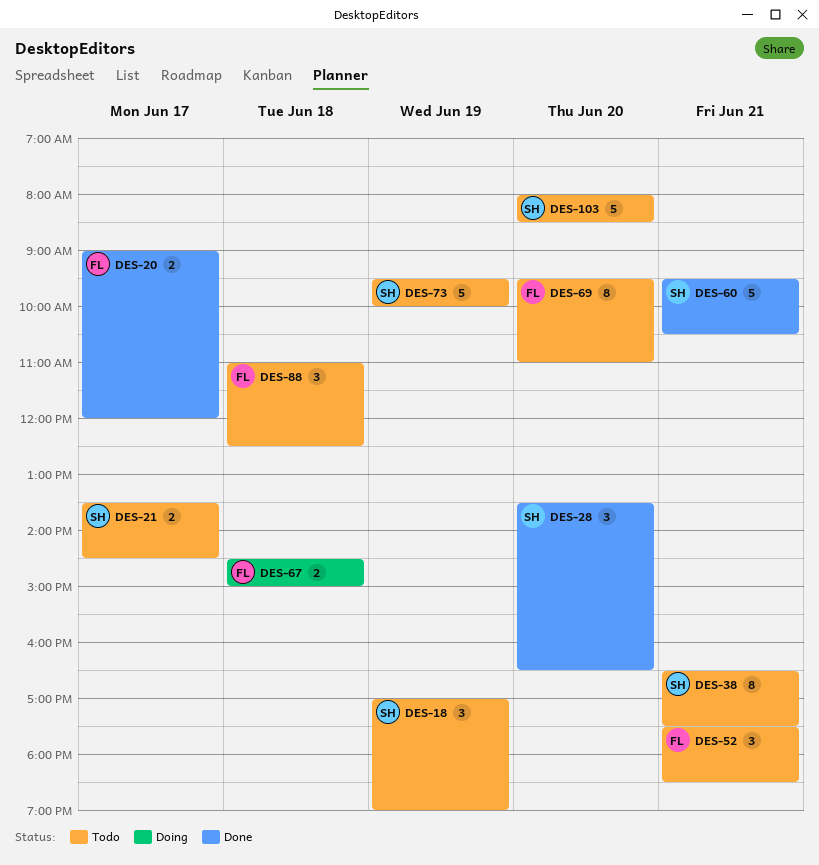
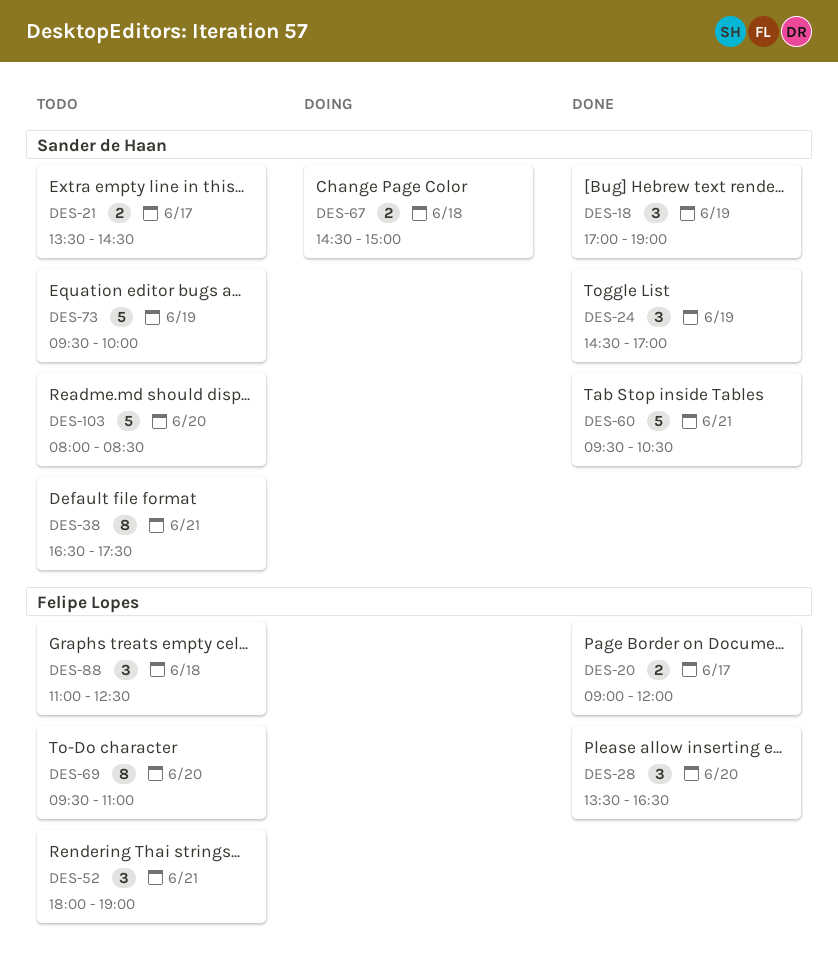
DES-18, status: Todo -> Done
DES-24: none -> present
DES-28, owner: Sander de Haan -> Felipe Lopes
DES-52, begins: 17:30 -> 18:00
DES-52, ends: 18:30 -> 19:00
DES-67, owner: Felipe Lopes -> Sander de Haan

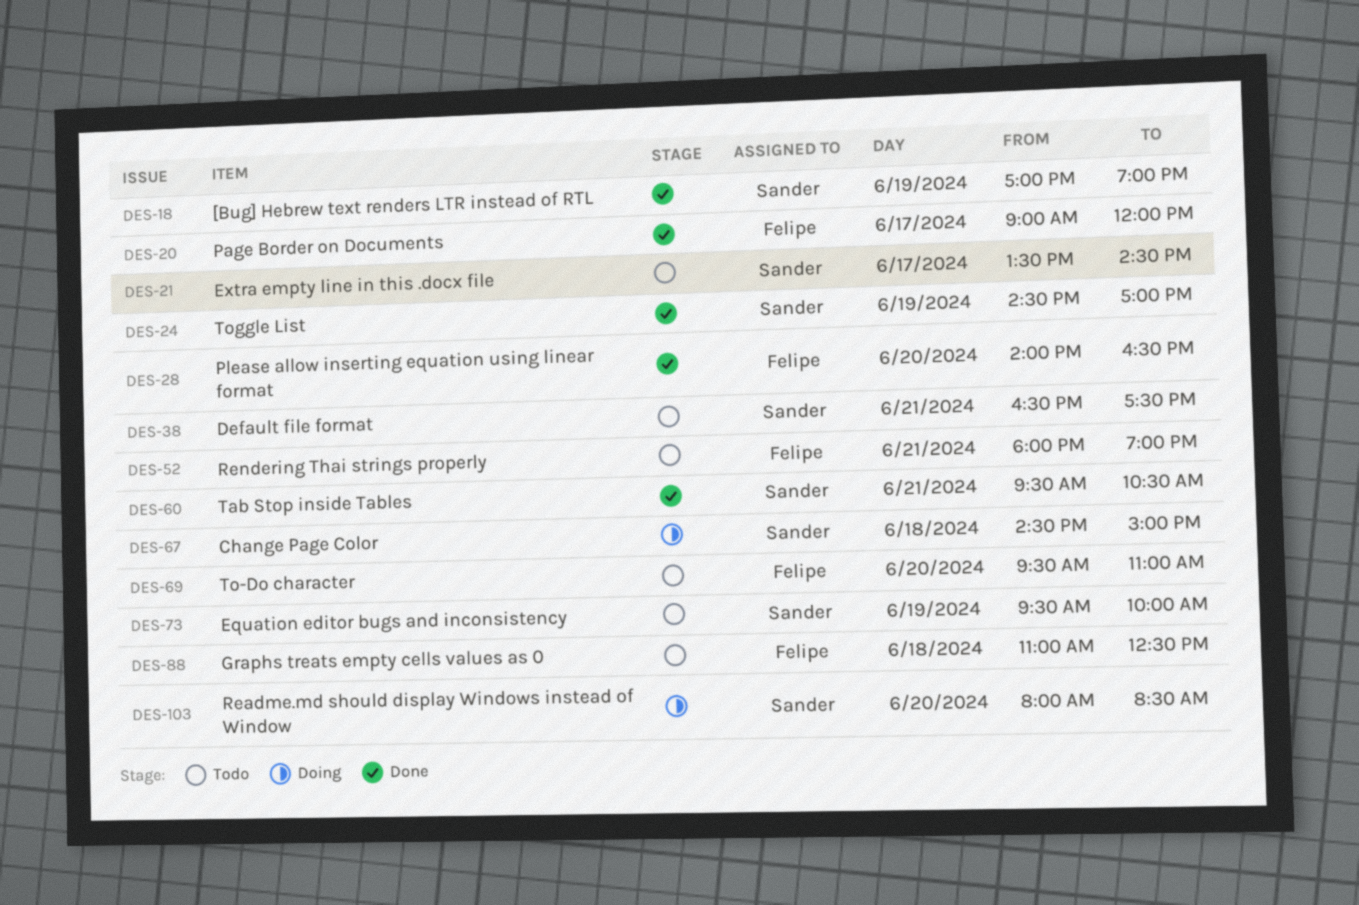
DES-28, begins: 13:30 -> 14:00
DES-103, status: Todo -> Doing

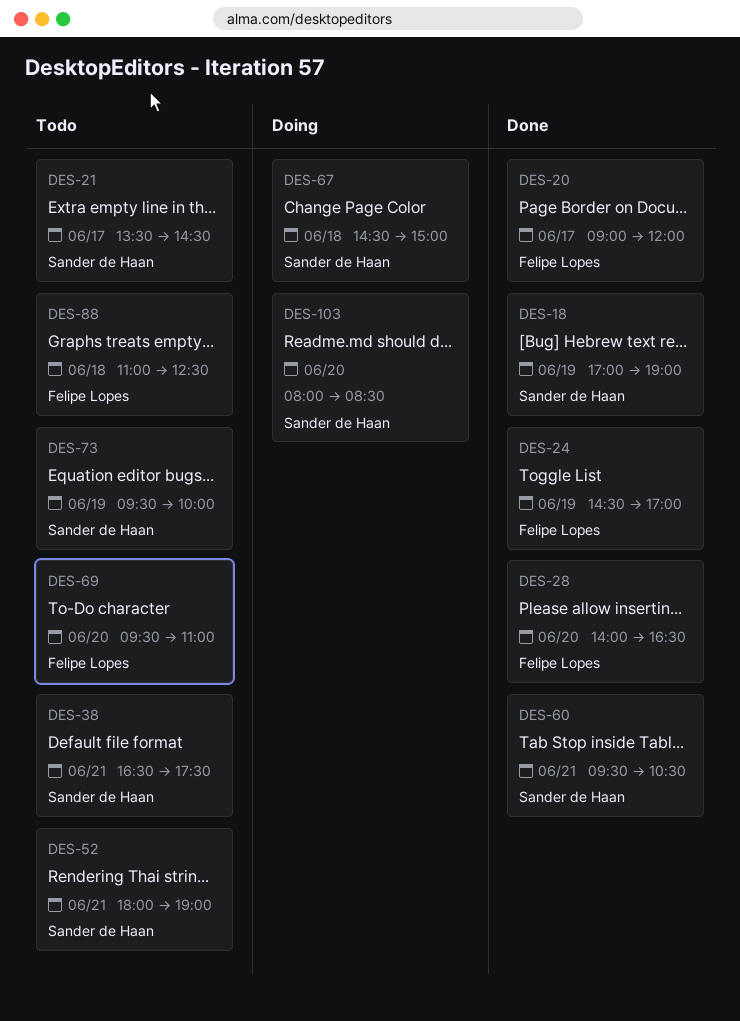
DES-24, owner: Sander de Haan -> Felipe Lopes
DES-52, owner: Felipe Lopes -> Sander de Haan

